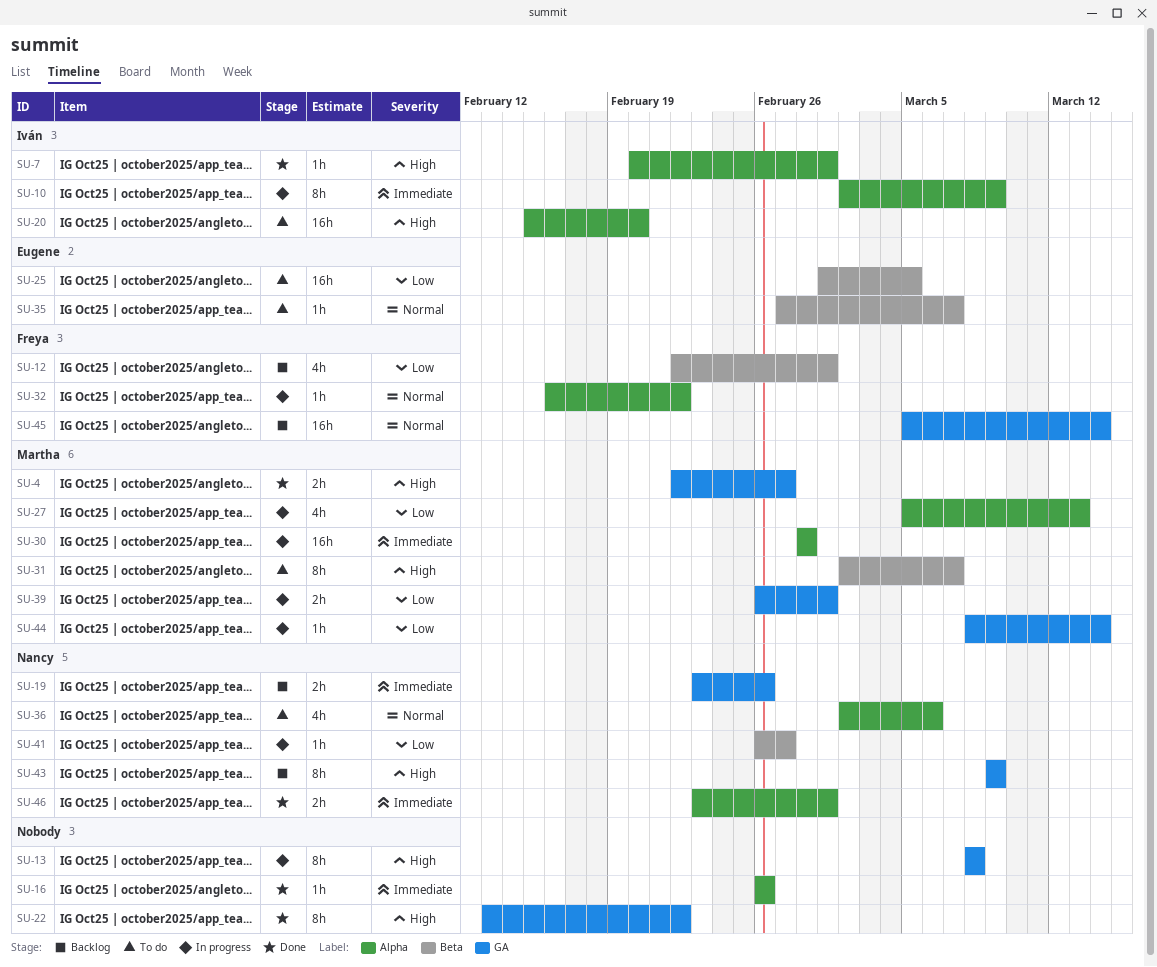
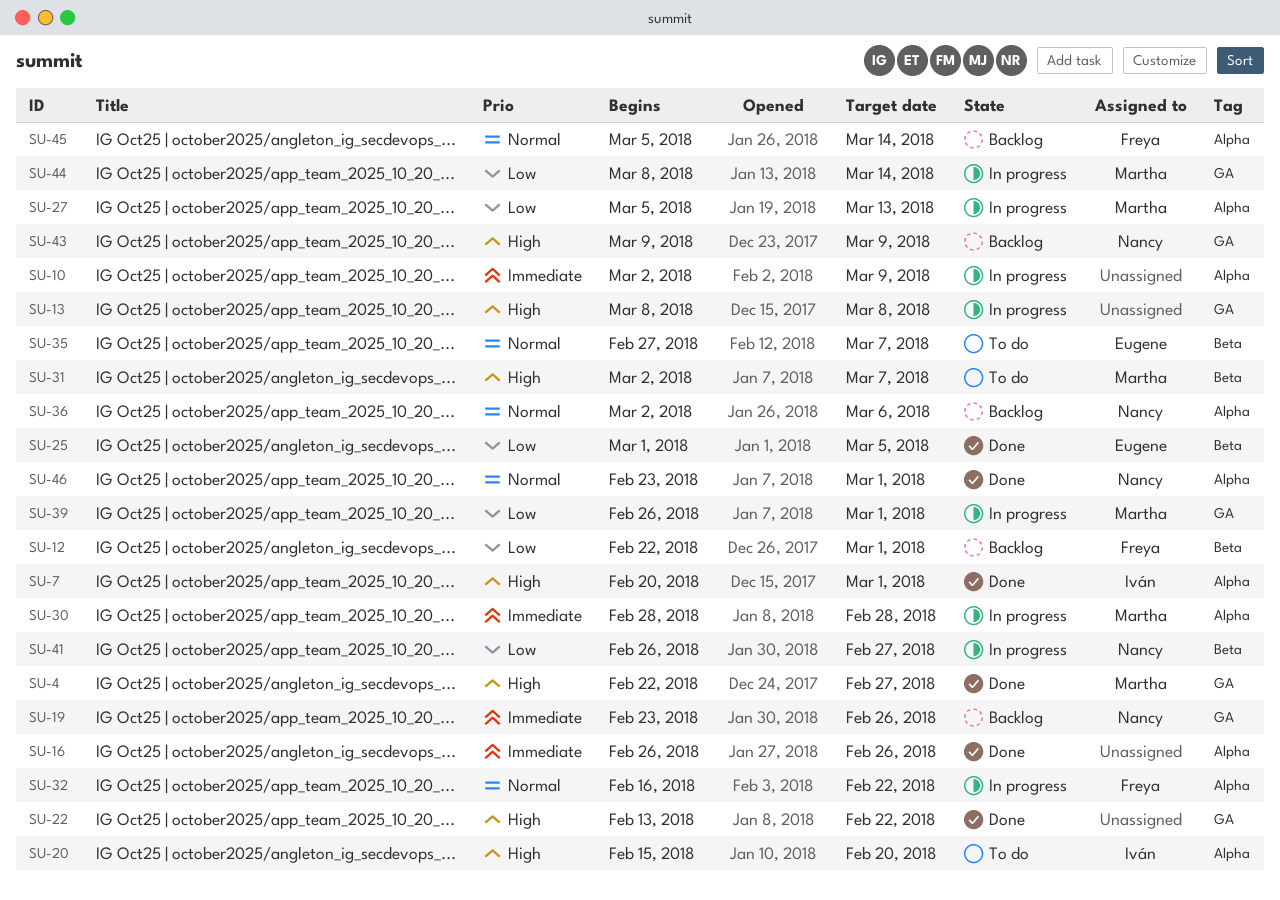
SU-10, owner: Iván -> none
SU-25, status: To do -> Done
SU-36, status: To do -> Backlog
SU-45, label: GA -> Alpha
SU-46, priority: Immediate -> Normal

